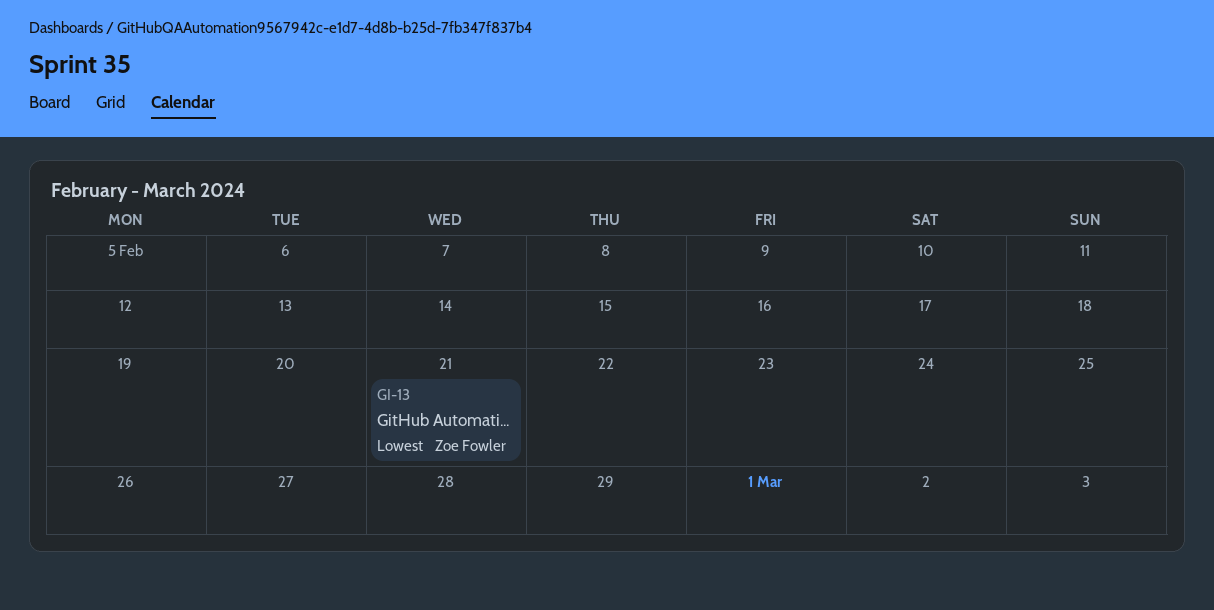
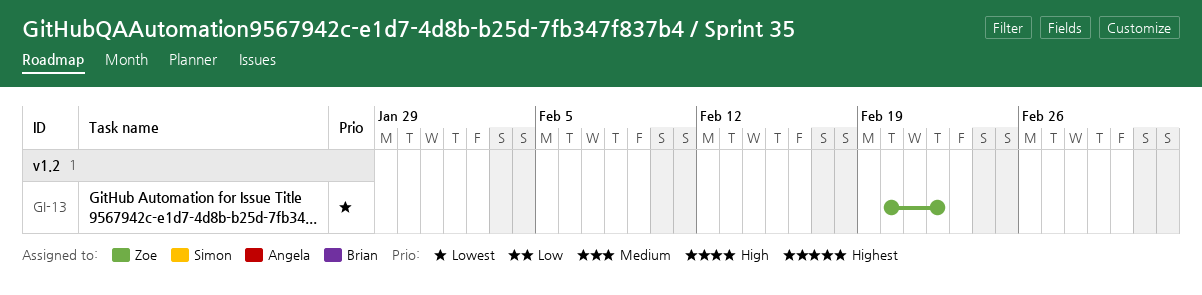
GI-13, due: Feb 21 -> Feb 22

